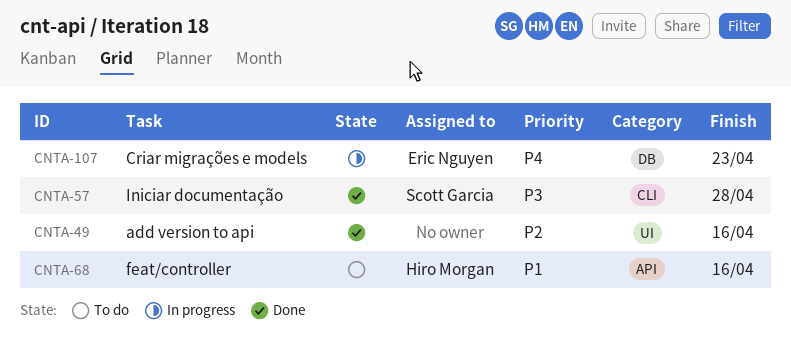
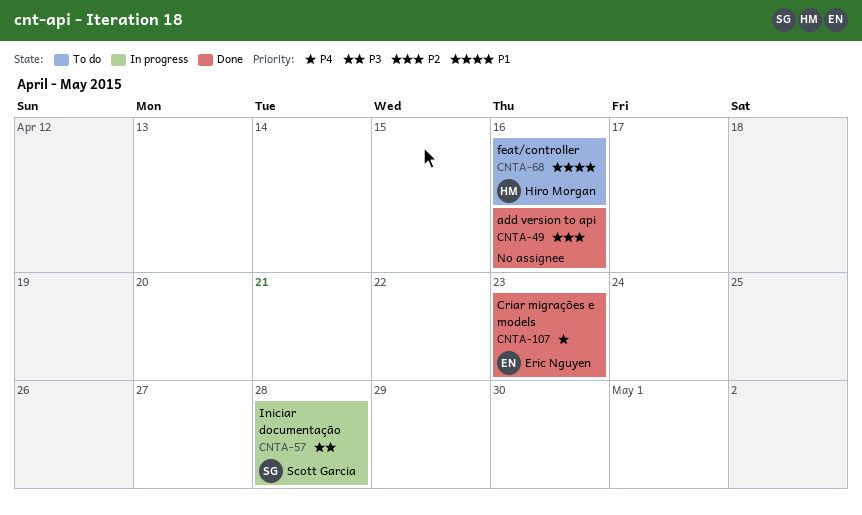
CNTA-57, status: Done -> In progress
CNTA-107, status: In progress -> Done

